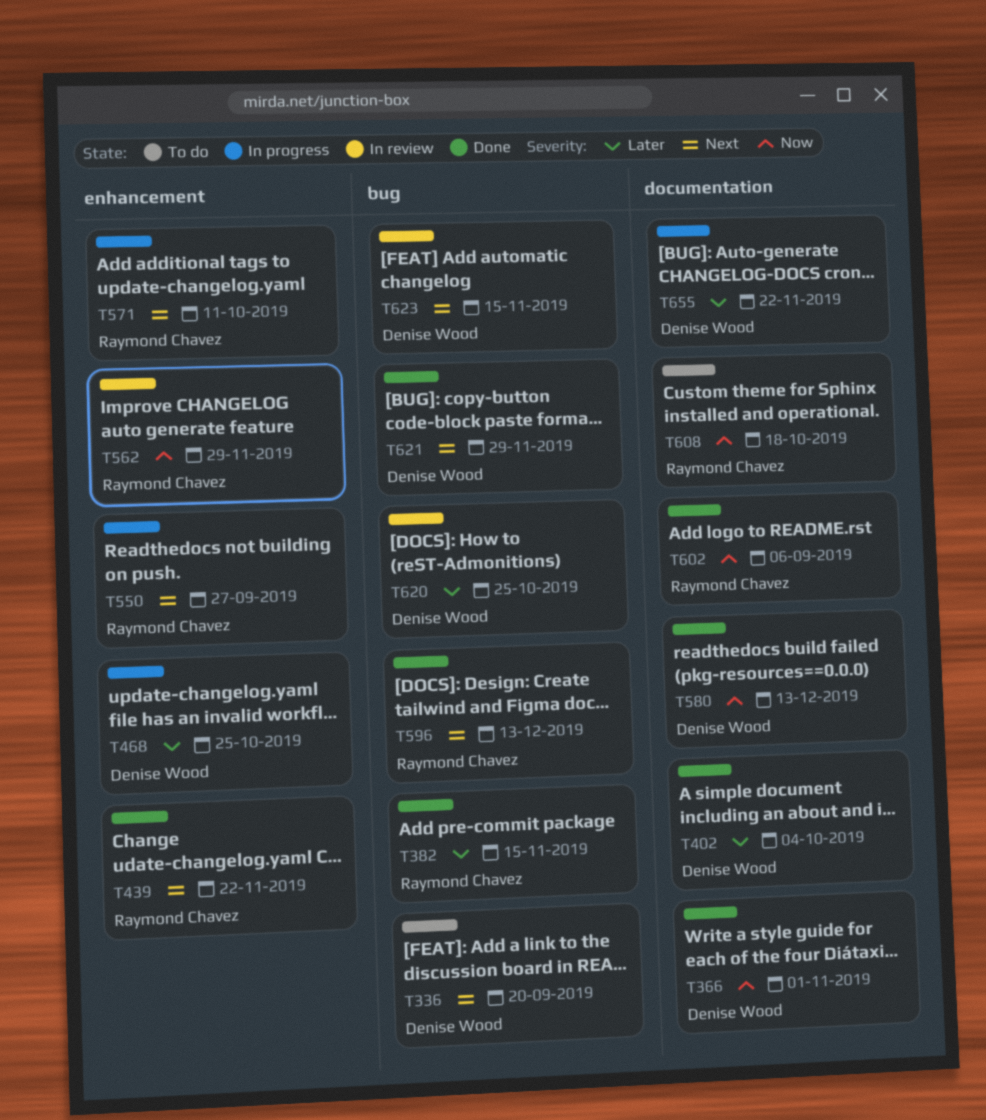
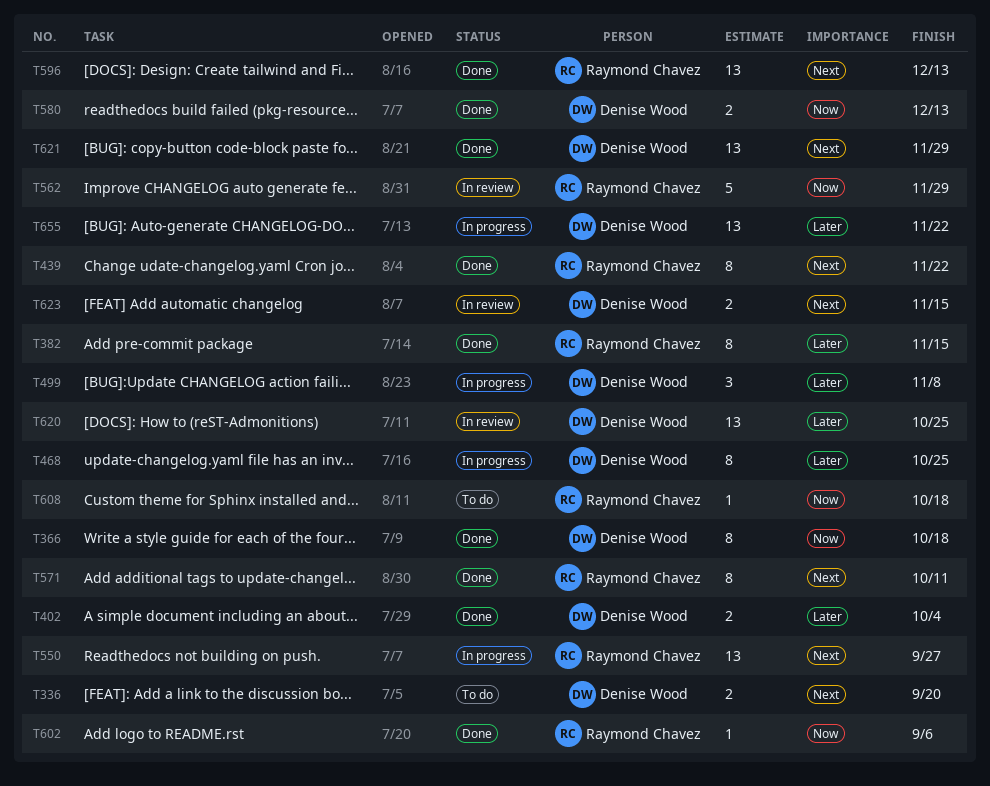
T366, due: Nov 1 -> Oct 18
T499: none -> present
T571, status: In progress -> Done

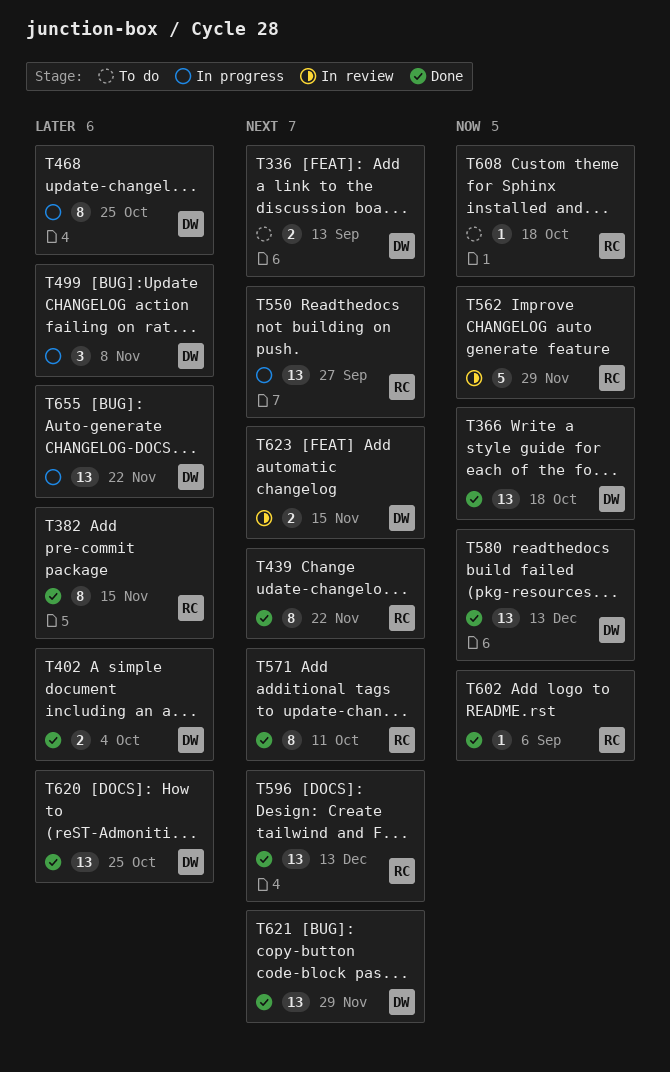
T336, due: Sep 20 -> Sep 13
T366, estimate: 8 -> 13
T580, estimate: 2 -> 13
T620, status: In review -> Done

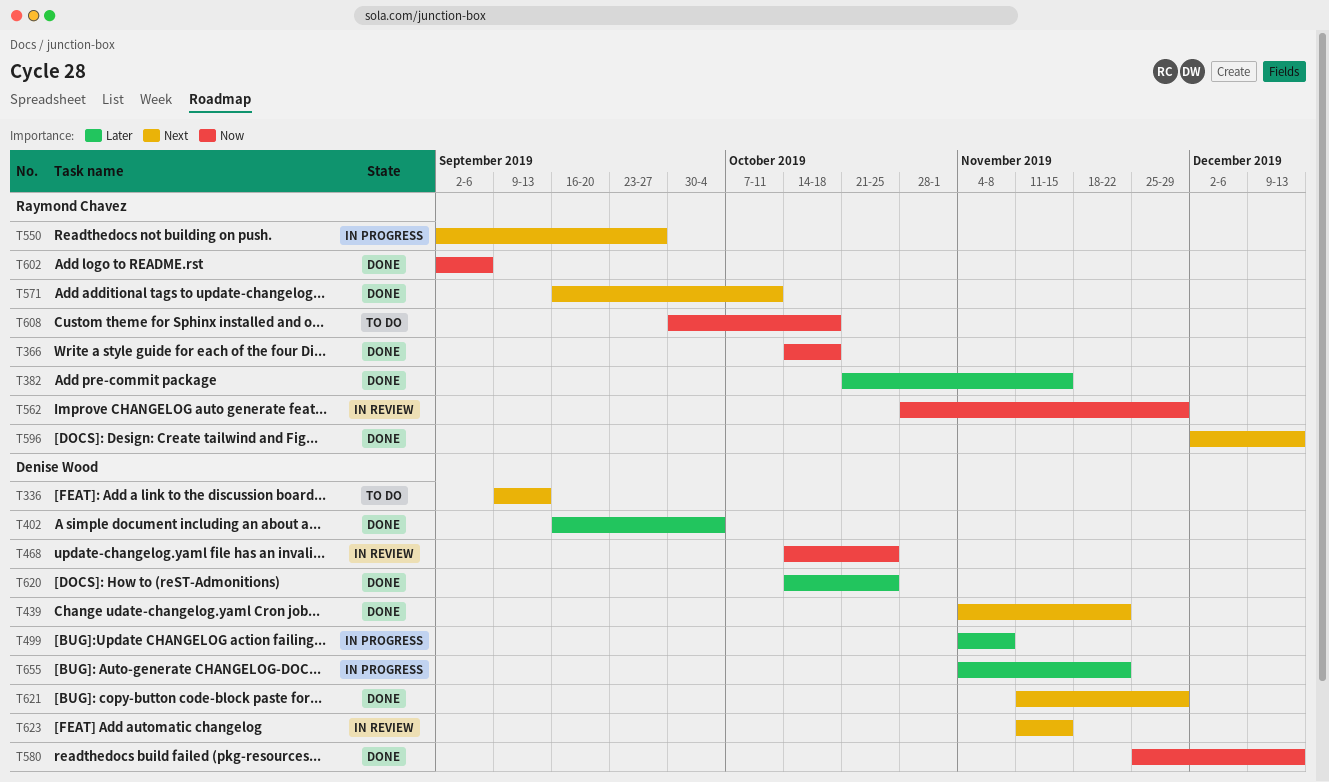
T366, owner: Denise Wood -> Raymond Chavez
T439, owner: Raymond Chavez -> Denise Wood
T468, status: In progress -> In review
T468, priority: Later -> Now

